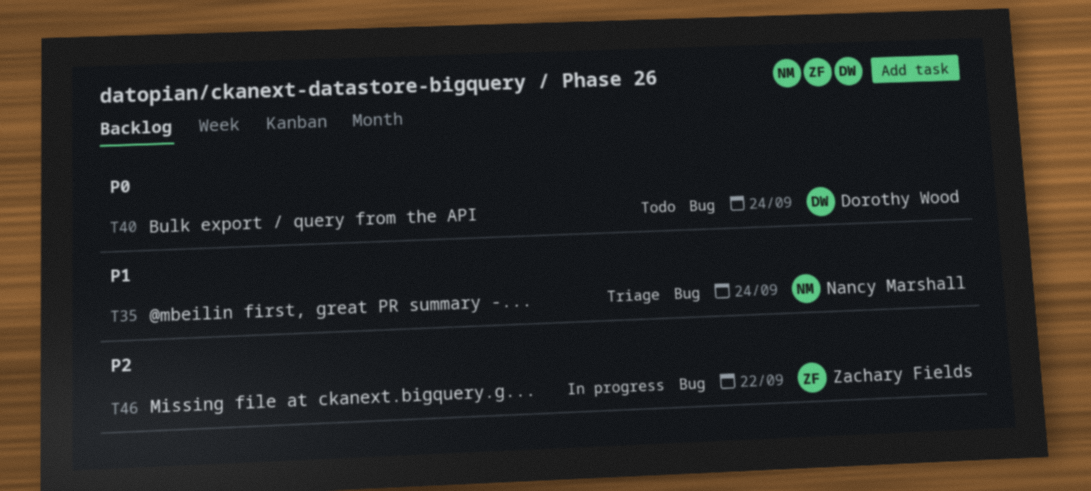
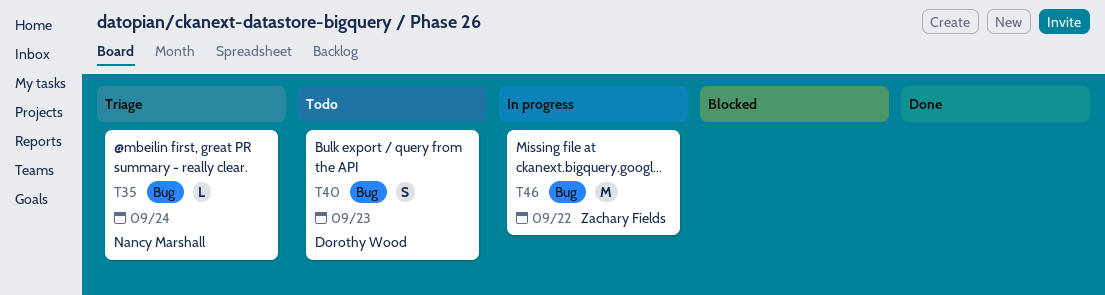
T40, due: Sep 24 -> Sep 23

